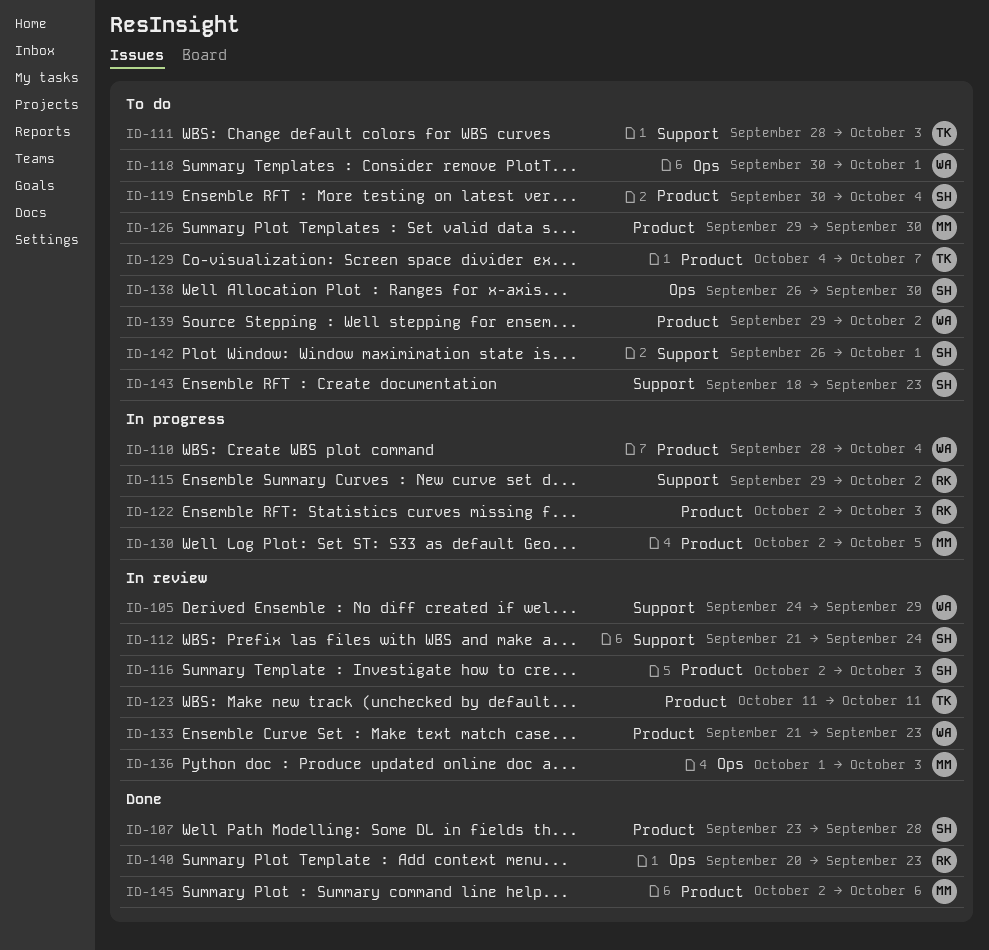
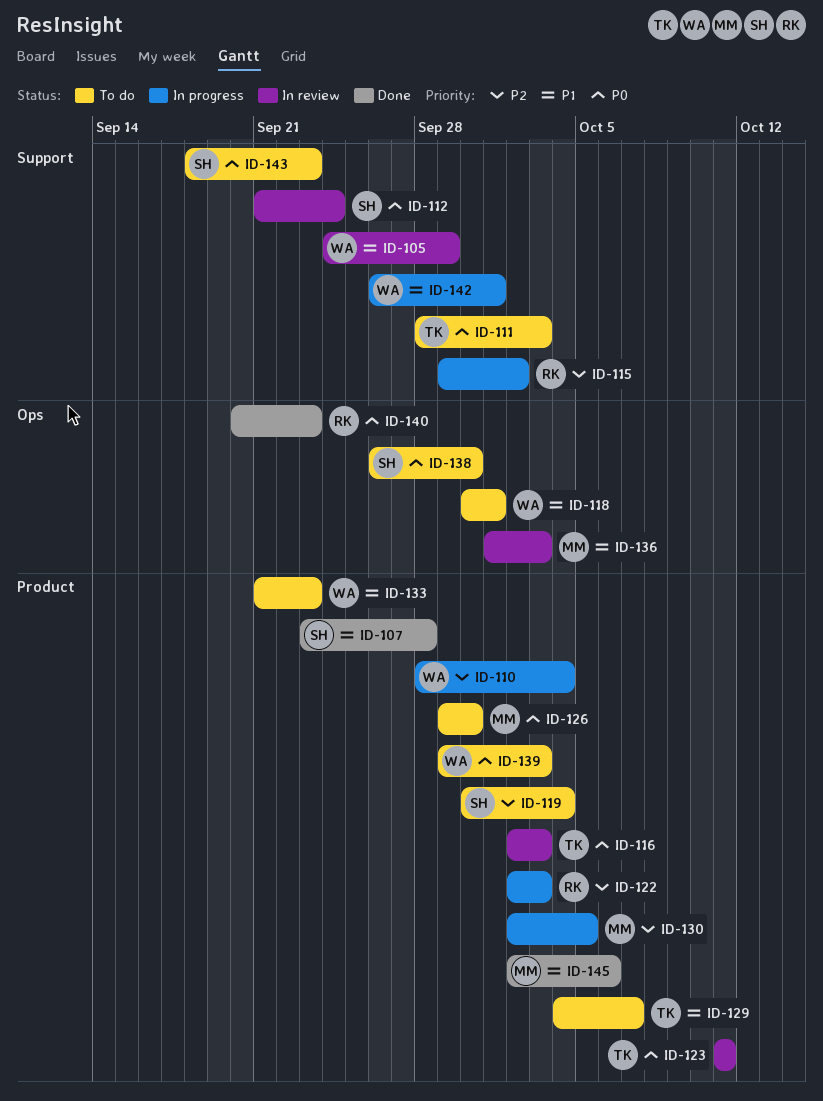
ID-116, owner: SH -> TK
ID-133, status: In review -> To do
ID-139, due: Oct 2 -> Oct 3
ID-142, status: To do -> In progress
ID-142, owner: SH -> WA

